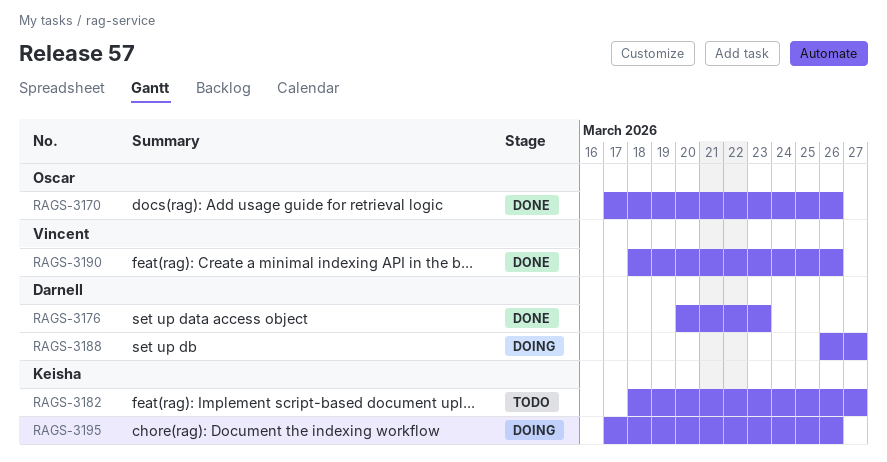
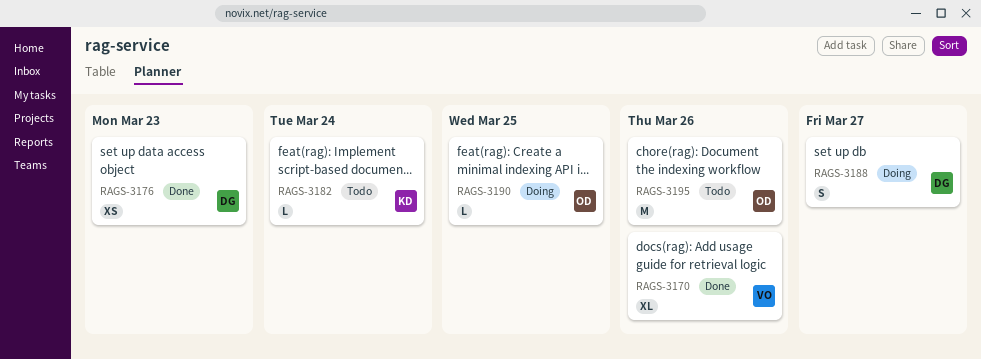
RAGS-3170, owner: Oscar -> Vincent
RAGS-3182, due: Mar 27 -> Mar 24
RAGS-3190, status: Done -> Doing
RAGS-3190, owner: Vincent -> Oscar
RAGS-3190, due: Mar 26 -> Mar 25
RAGS-3195, status: Doing -> Todo
RAGS-3195, owner: Keisha -> Oscar

